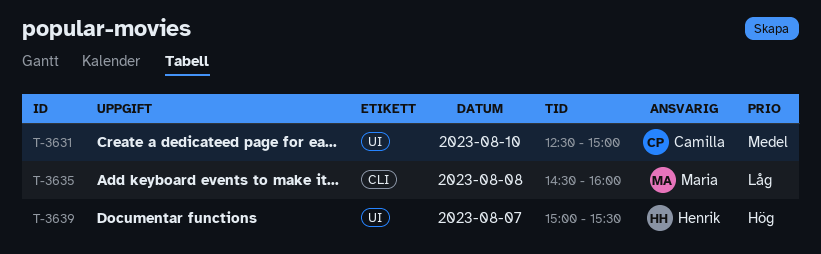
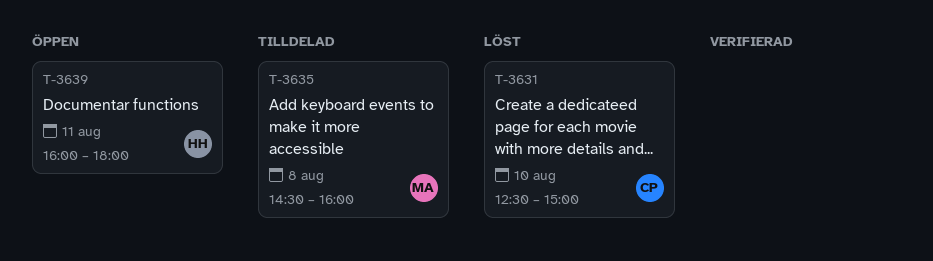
T-3639, day: Aug 7 -> Aug 11
T-3639, begins: 15:00 -> 16:00
T-3639, ends: 15:30 -> 18:00

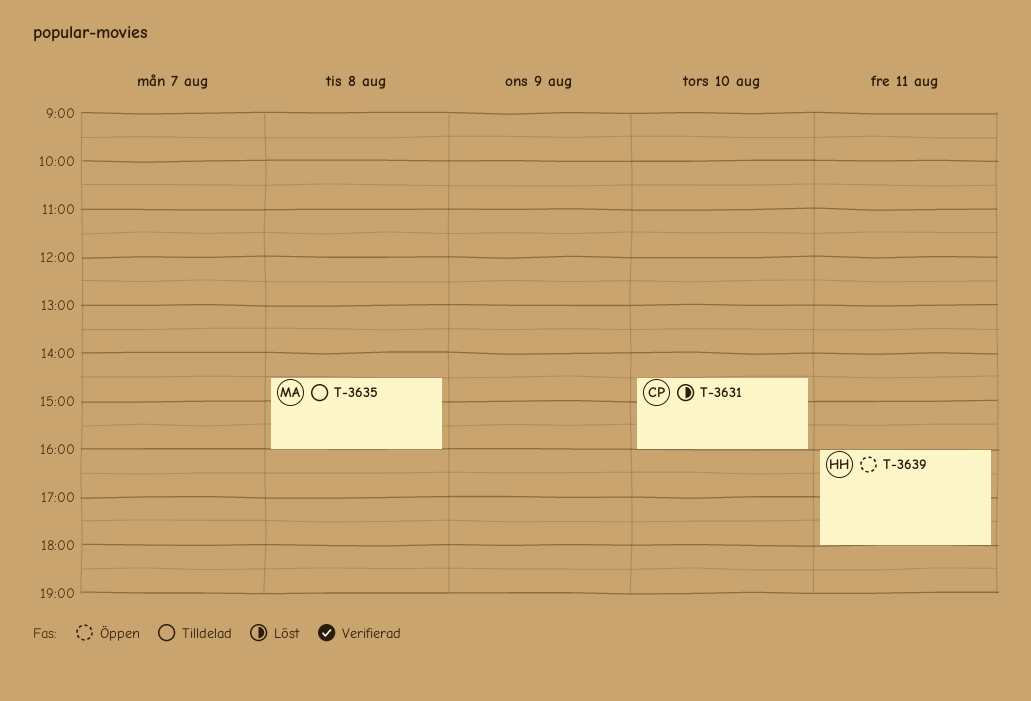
T-3631, begins: 12:30 -> 14:30
T-3631, ends: 15:00 -> 16:00

